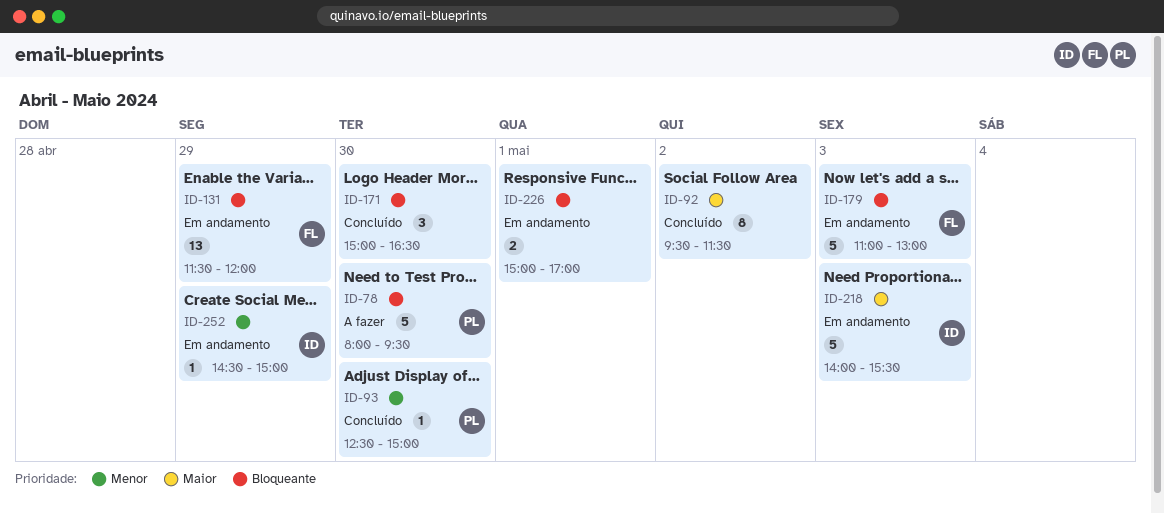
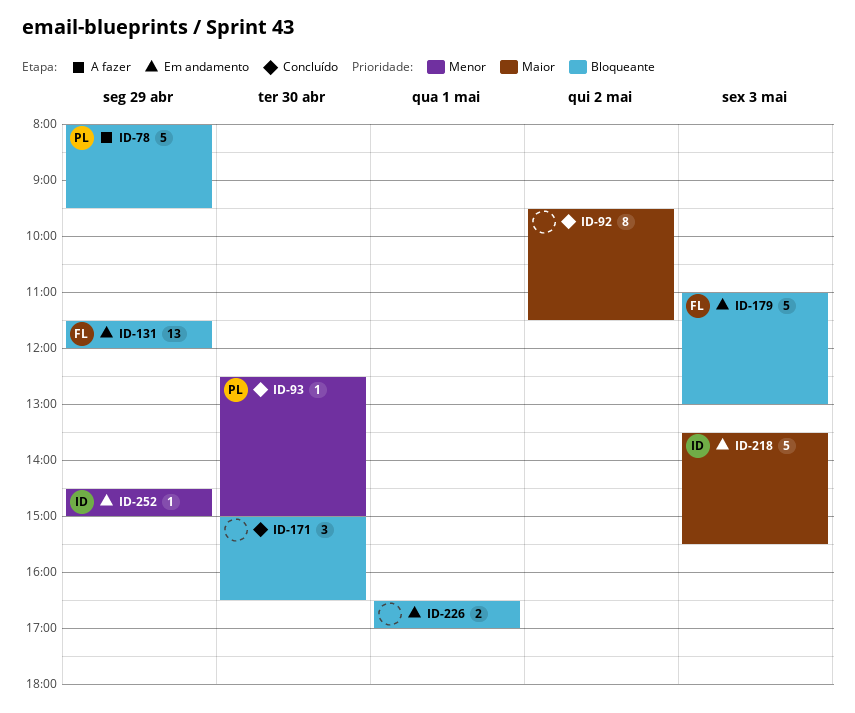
ID-78, day: Apr 30 -> Apr 29
ID-218, begins: 14:00 -> 13:30
ID-226, begins: 15:00 -> 16:30

